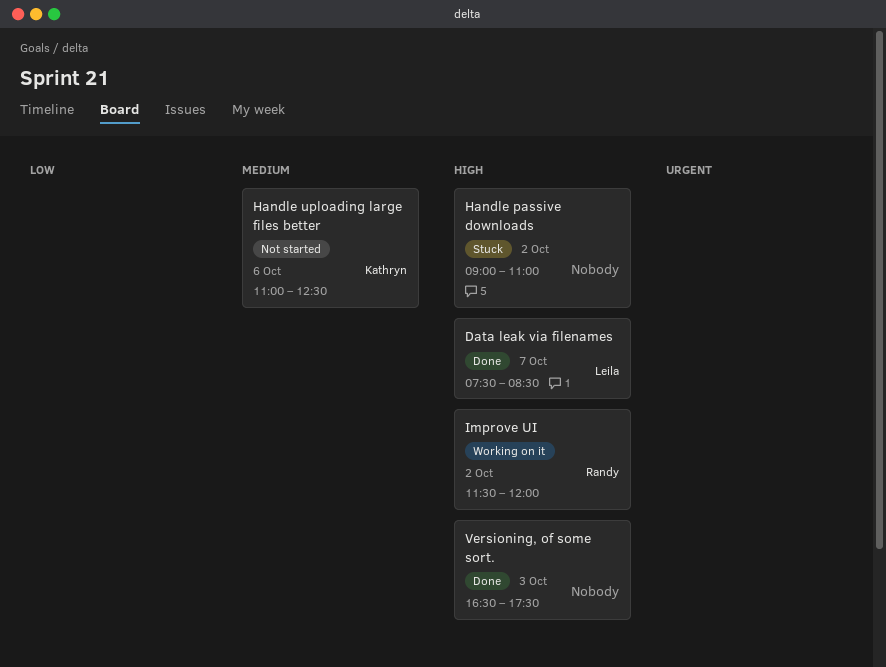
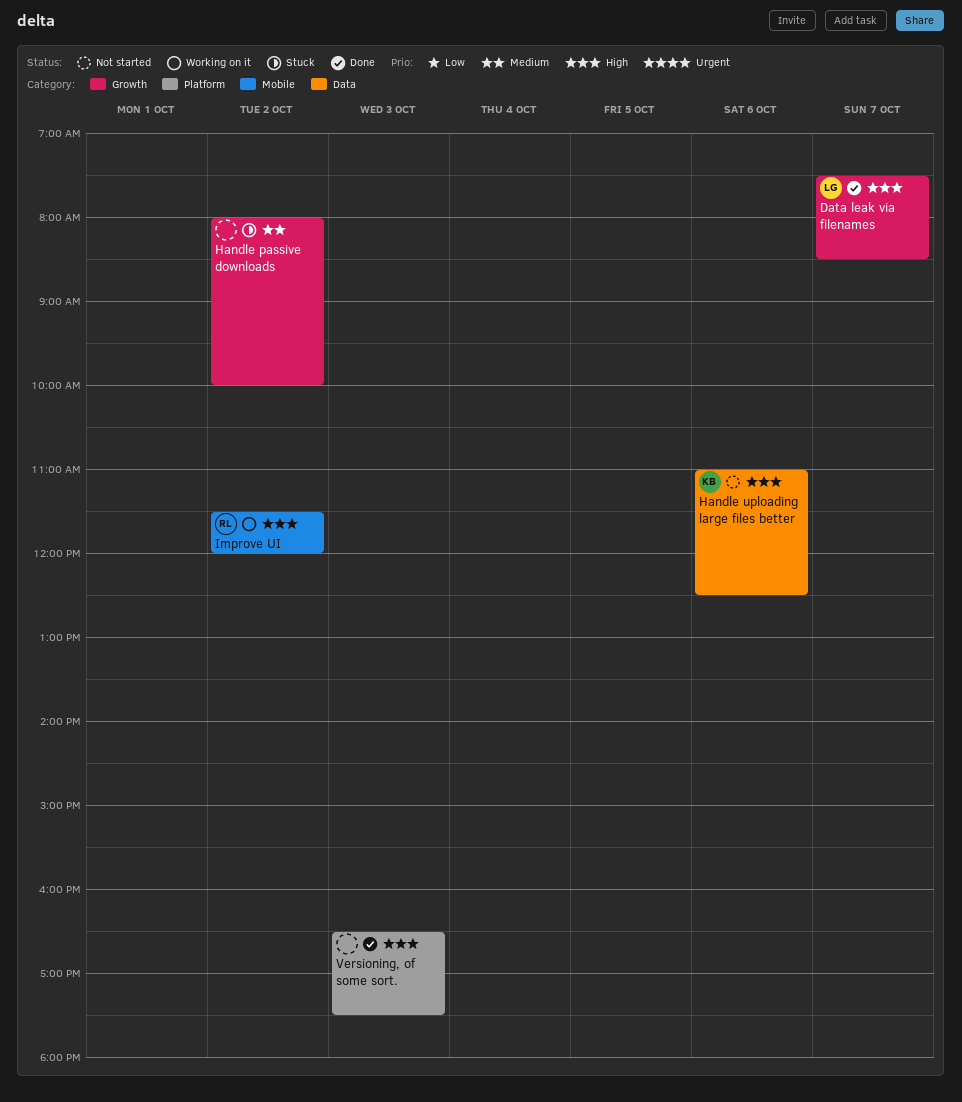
Handle passive downloads, priority: High -> Medium
Handle passive downloads, begins: 09:00 -> 08:00
Handle passive downloads, ends: 11:00 -> 10:00
Handle uploading large files better, priority: Medium -> High

